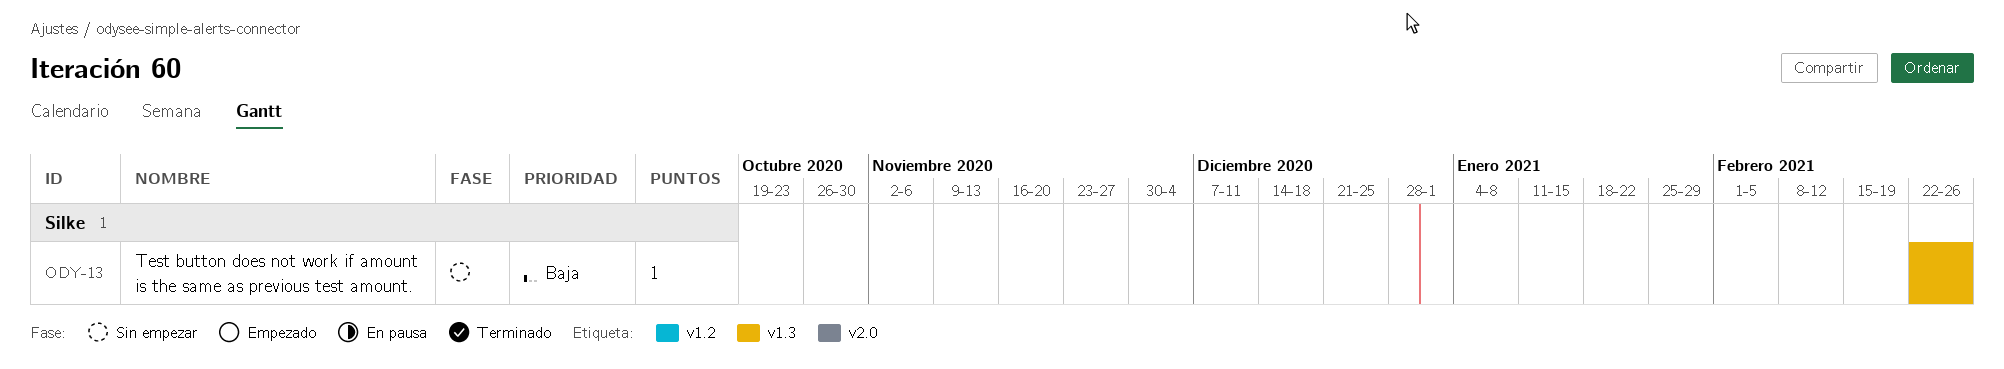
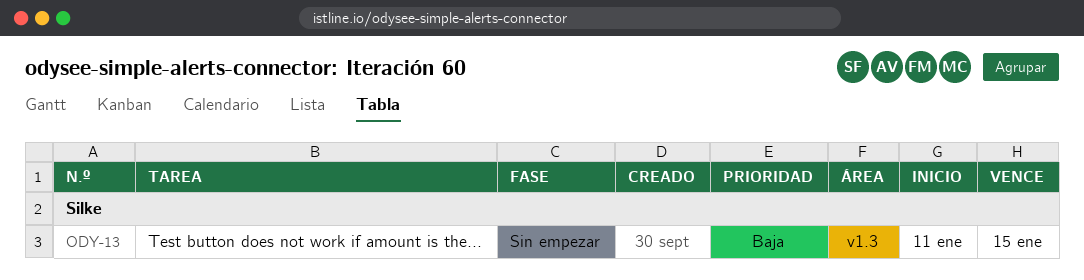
ODY-13, start: Feb 22 -> Jan 11
ODY-13, due: Feb 26 -> Jan 15

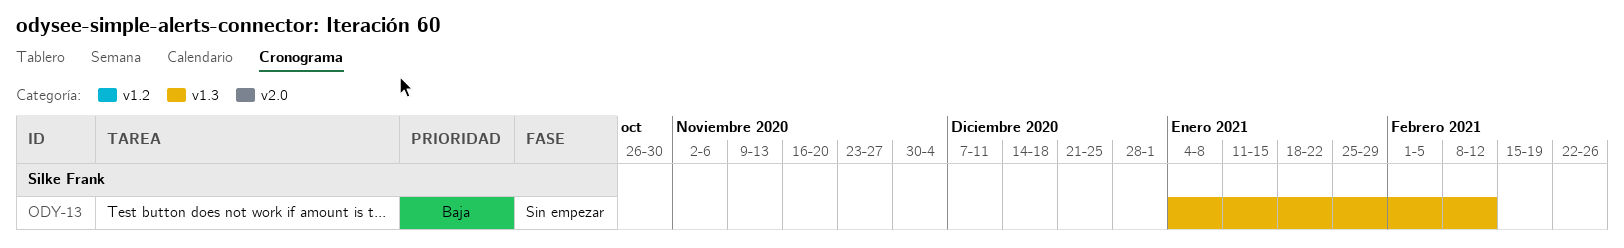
ODY-13, start: Jan 11 -> Jan 4
ODY-13, due: Jan 15 -> Feb 12

